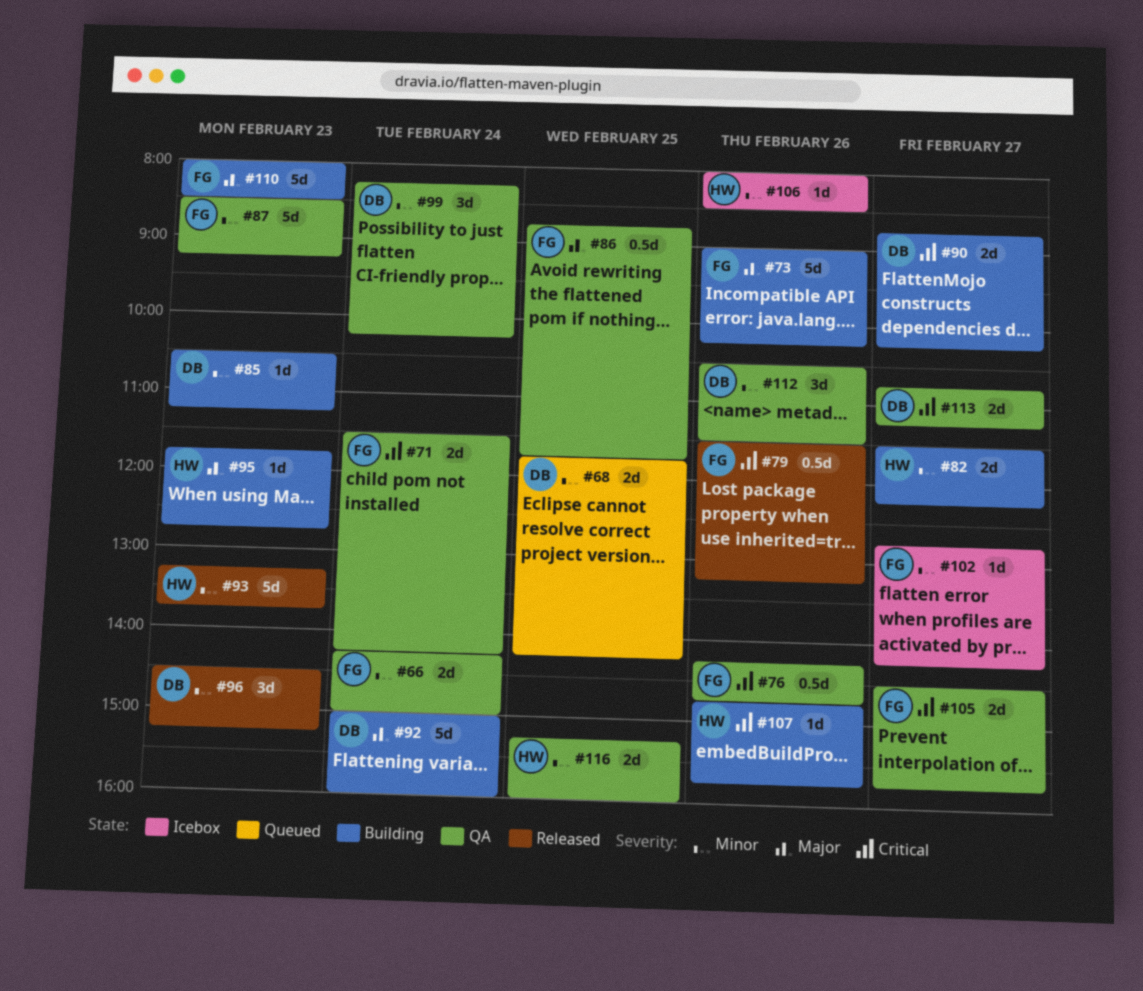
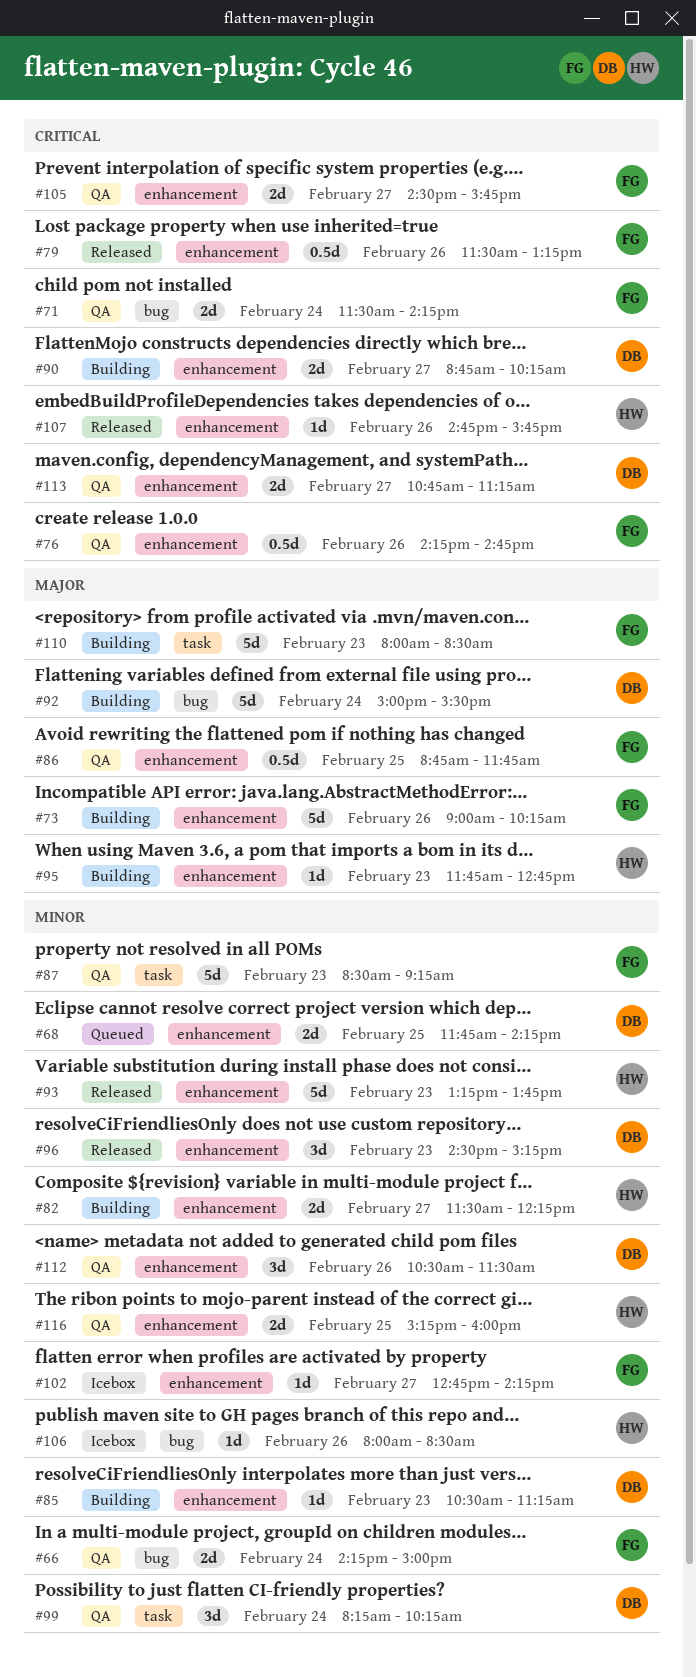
#92, ends: 16:00 -> 15:30
#107, status: Building -> Released

